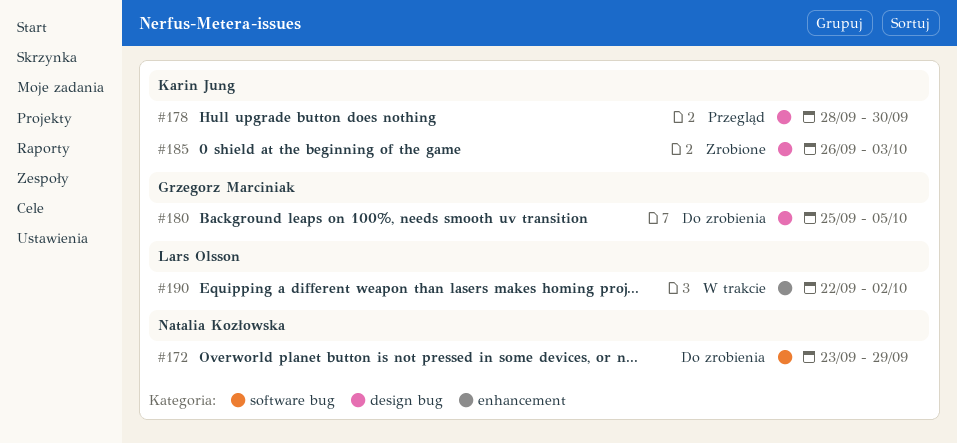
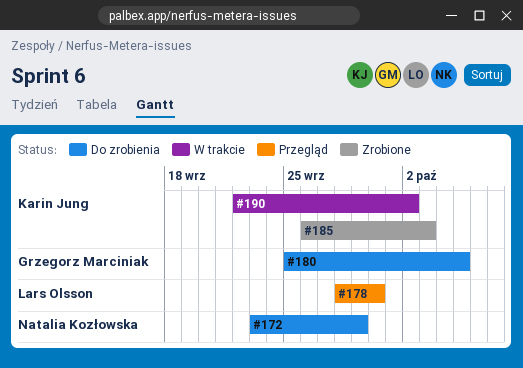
#178, owner: Karin Jung -> Lars Olsson
#190, owner: Lars Olsson -> Karin Jung

